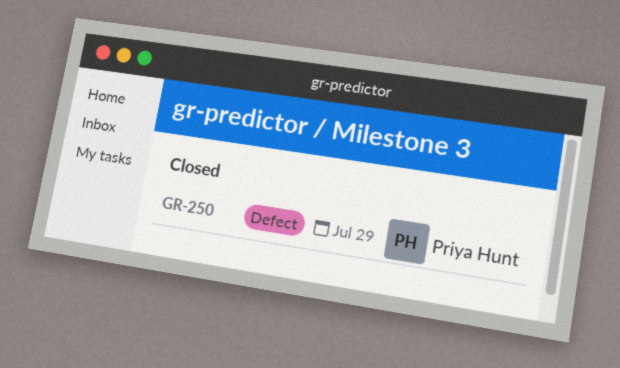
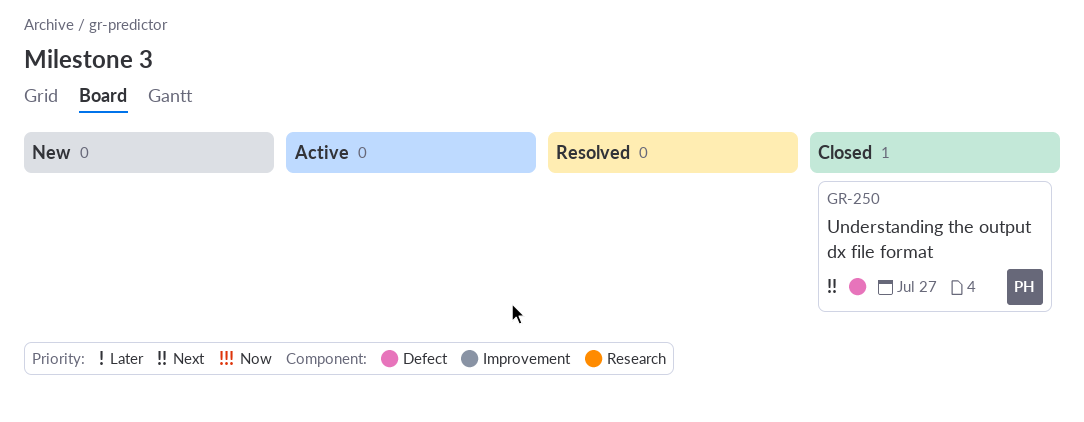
GR-250, due: Jul 29 -> Jul 27

